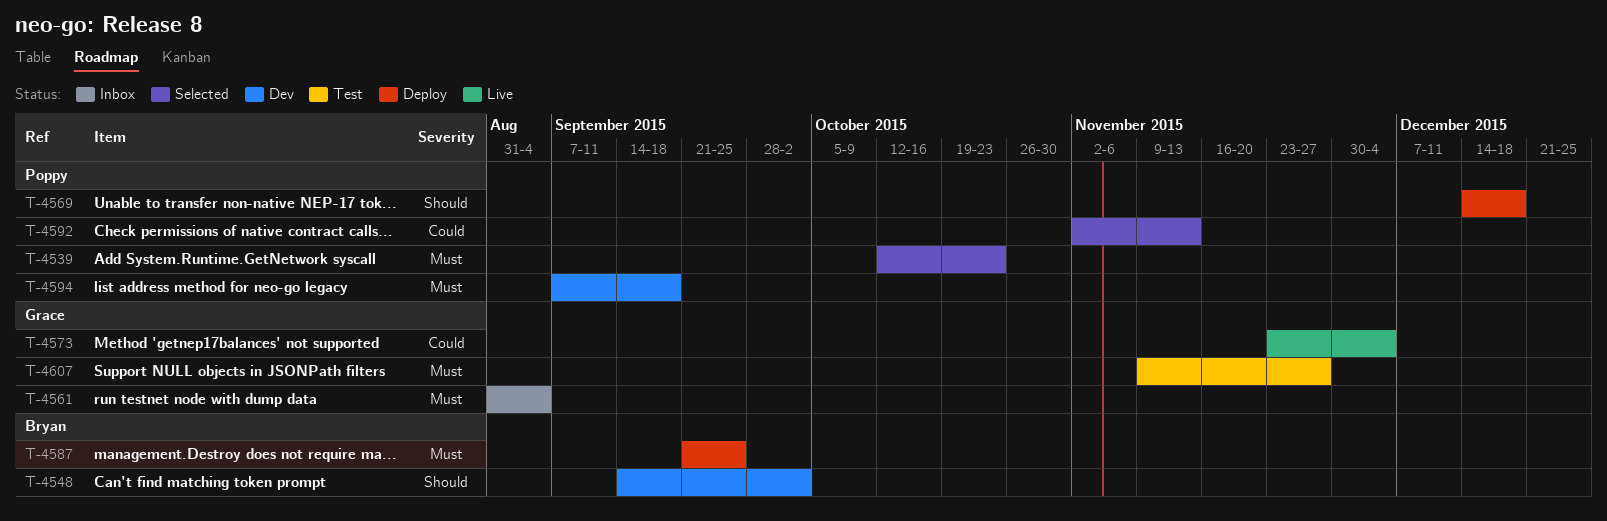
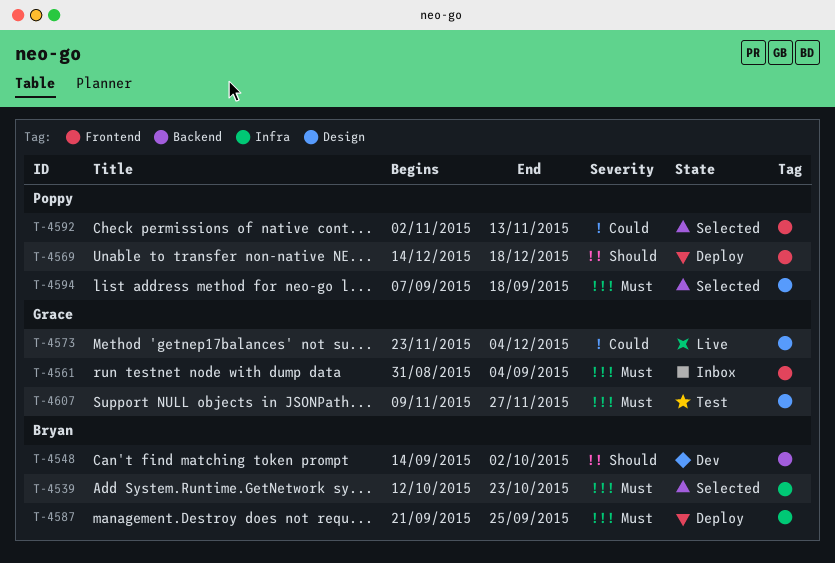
T-4539, owner: Poppy -> Bryan
T-4594, status: Dev -> Selected

